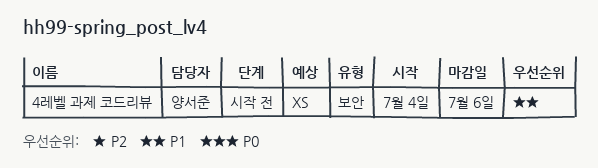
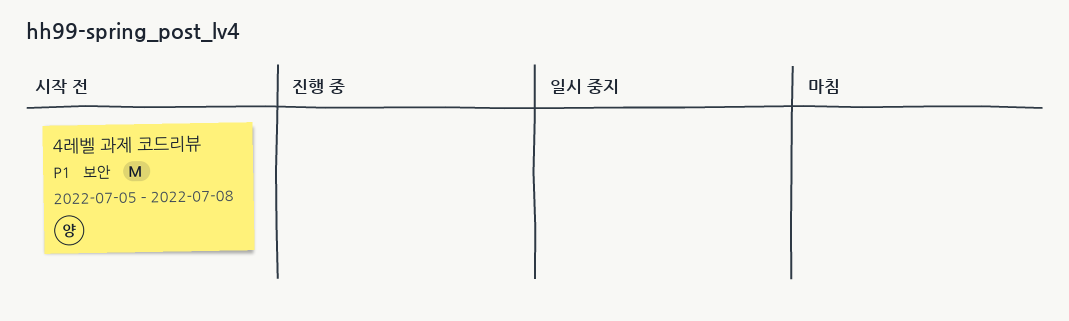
4레벨 과제 코드리뷰, estimate: XS -> M
4레벨 과제 코드리뷰, start: Jul 4 -> Jul 5
4레벨 과제 코드리뷰, due: Jul 6 -> Jul 8

